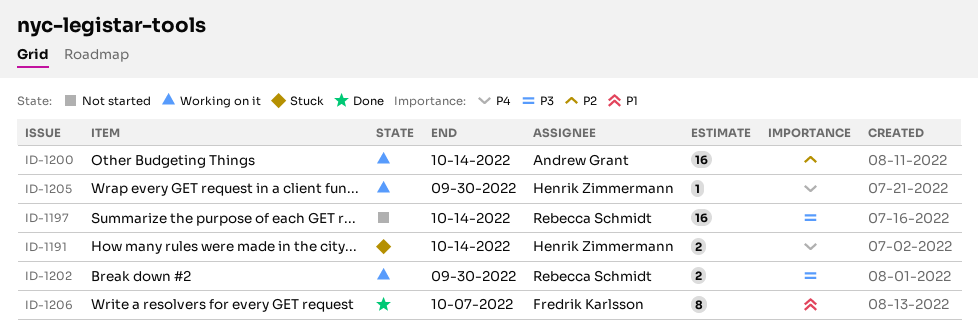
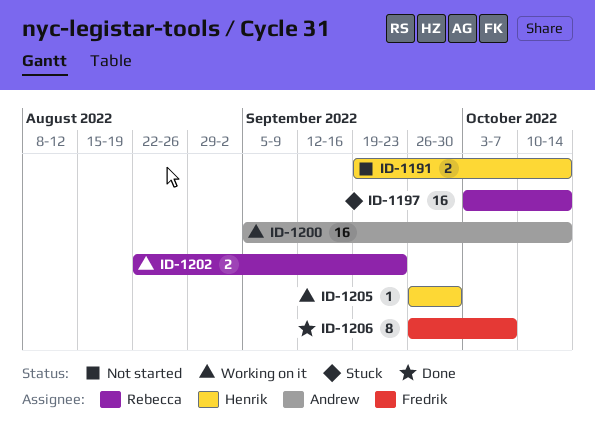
ID-1191, status: Stuck -> Not started
ID-1197, status: Not started -> Stuck
ID-1202, due: Sep 30 -> Sep 23

